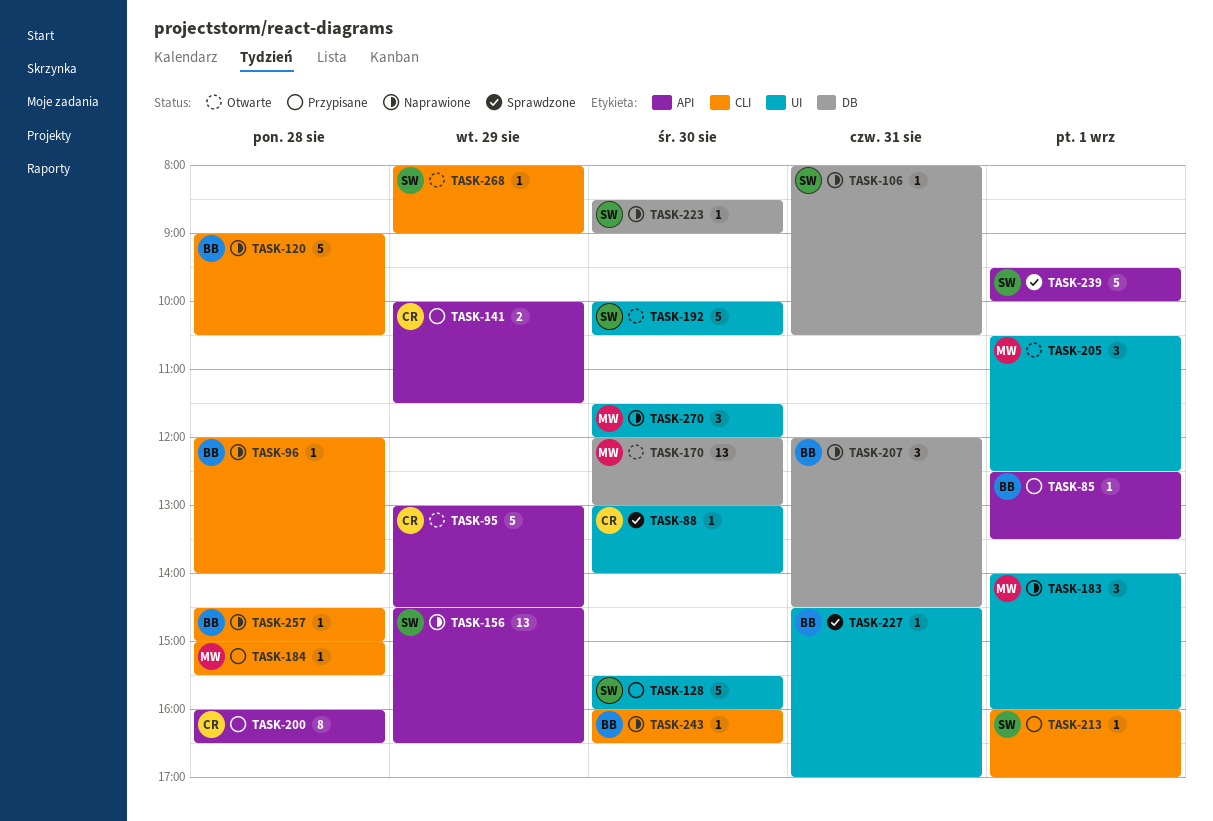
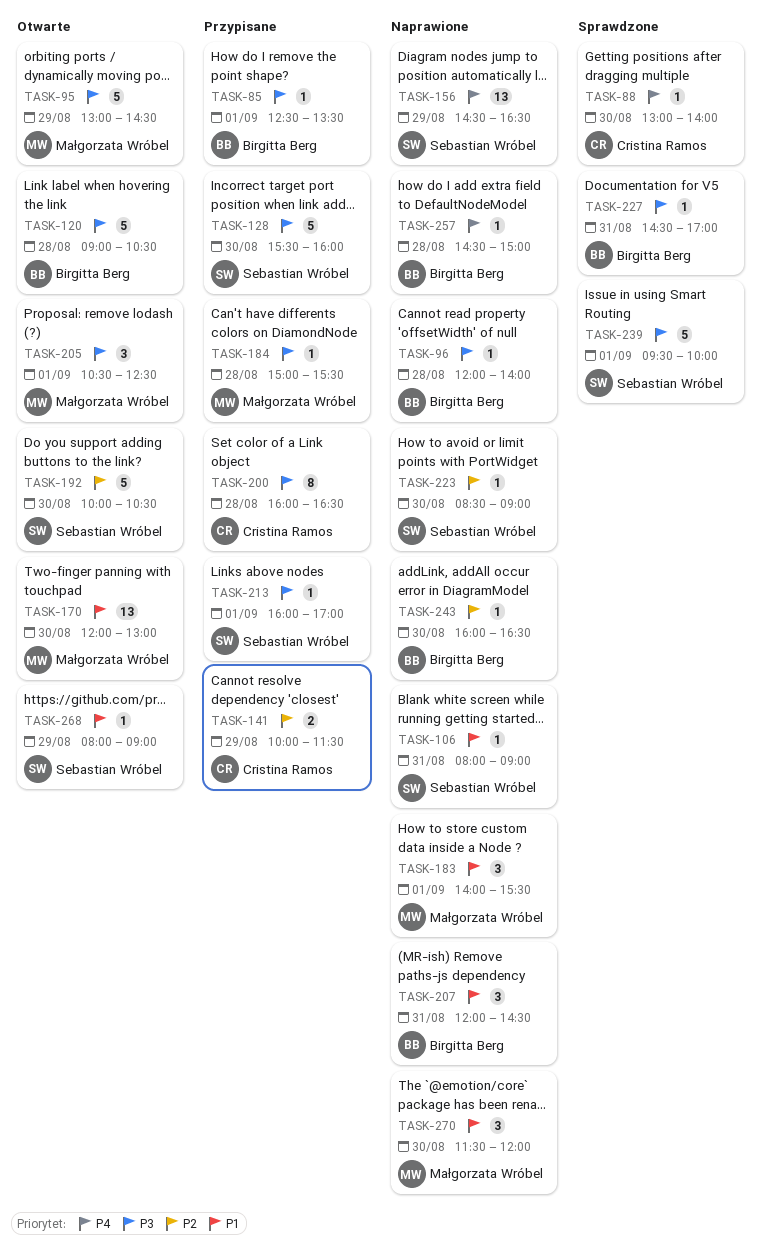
TASK-95, owner: Cristina Ramos -> Małgorzata Wróbel
TASK-106, ends: 10:30 -> 09:00
TASK-120, status: Naprawione -> Otwarte
TASK-183, ends: 16:00 -> 15:30

